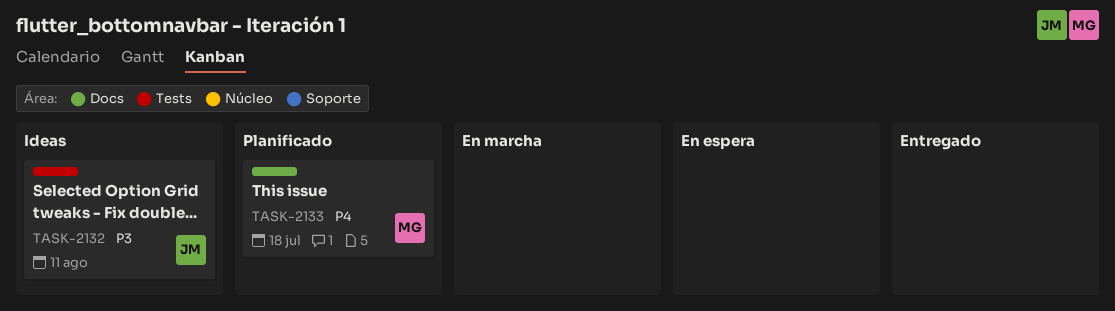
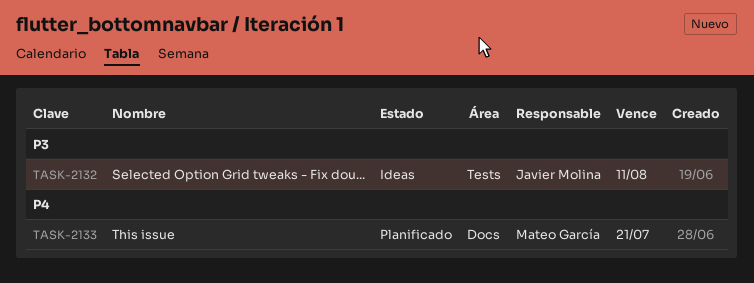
TASK-2133, due: Jul 18 -> Jul 21

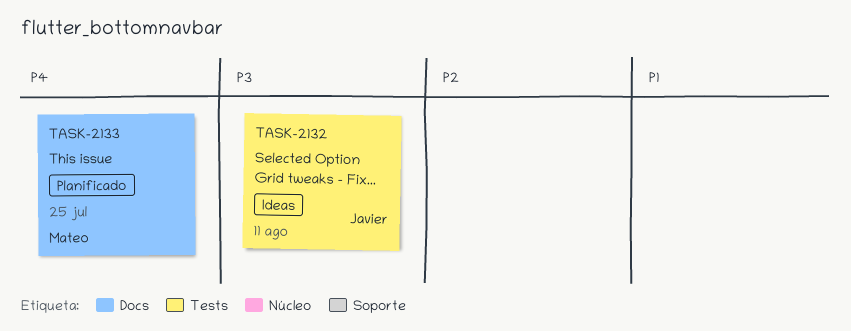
TASK-2133, due: Jul 21 -> Jul 25

